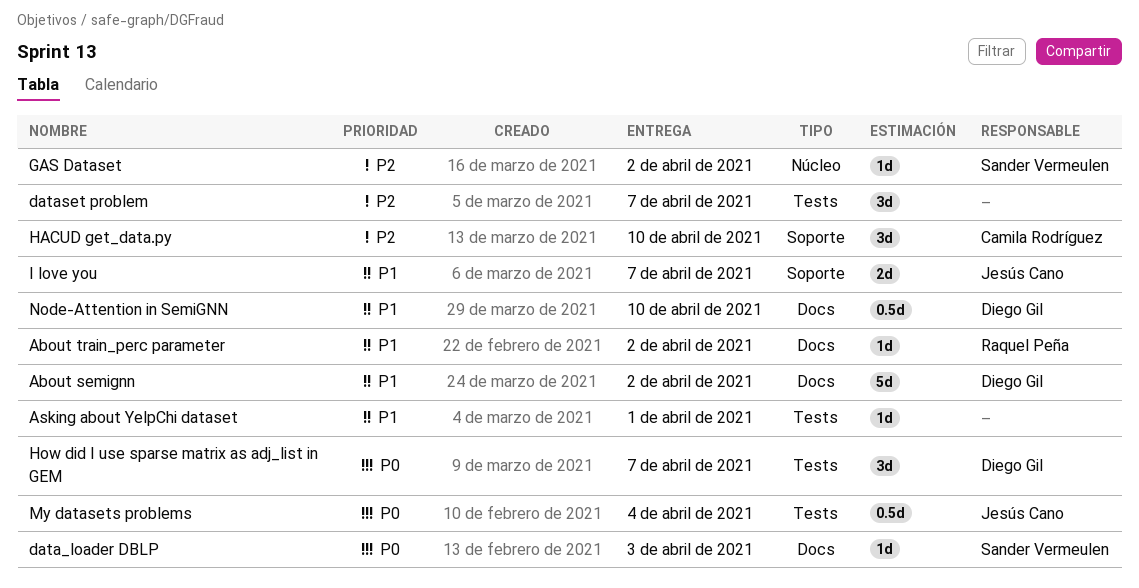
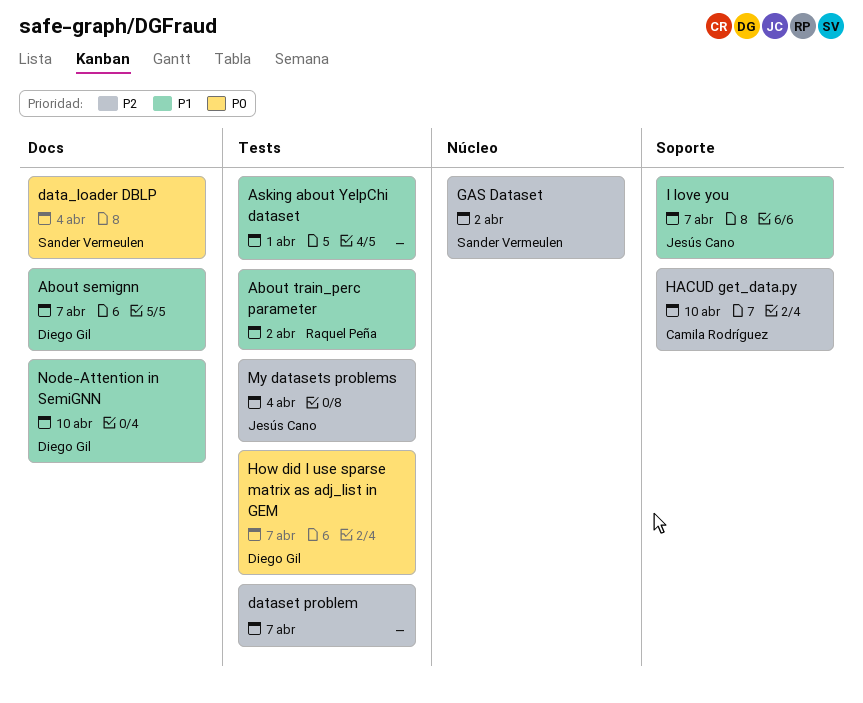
About semignn, due: Apr 2 -> Apr 7
About train_perc parameter, label: Docs -> Tests
data_loader DBLP, due: Apr 3 -> Apr 4
My datasets problems, priority: P0 -> P2

